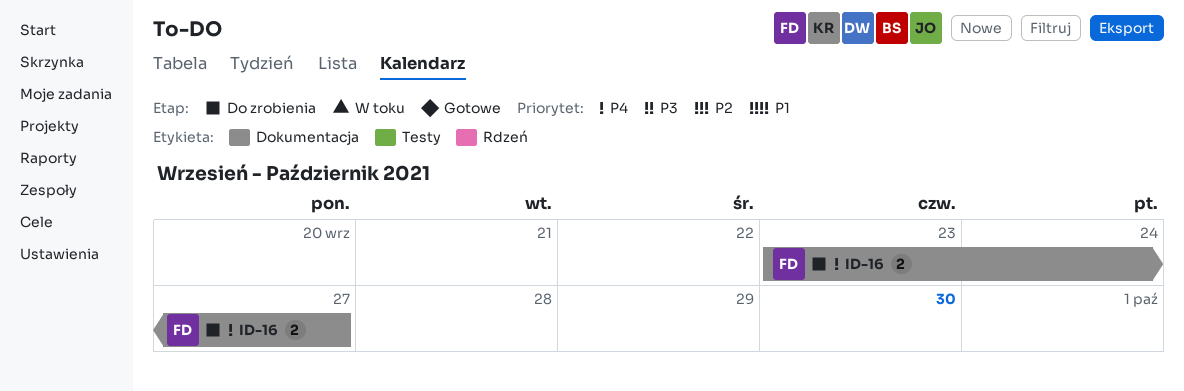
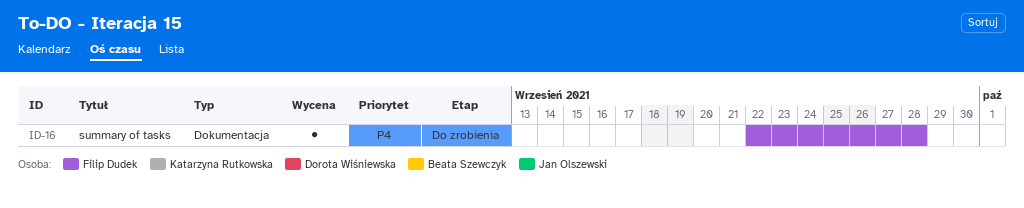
ID-16, estimate: 2 -> 1
ID-16, start: Sep 23 -> Sep 22
ID-16, due: Sep 27 -> Sep 28

